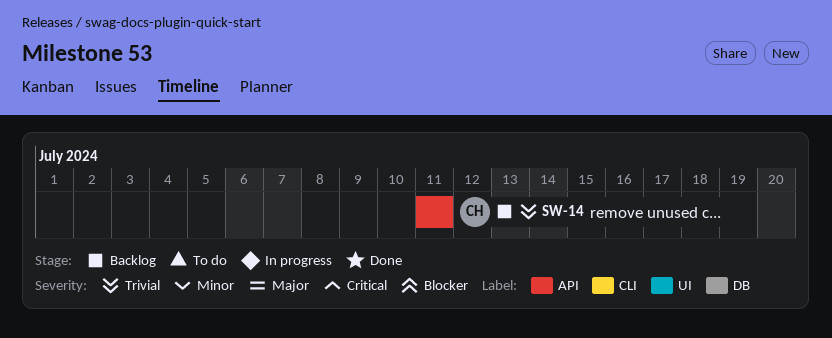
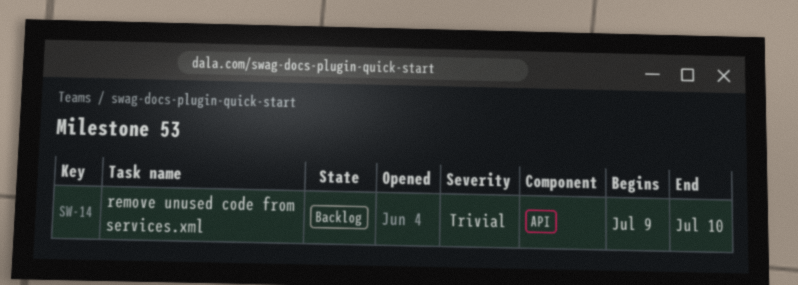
SW-14, start: Jul 11 -> Jul 9
SW-14, due: Jul 11 -> Jul 10

